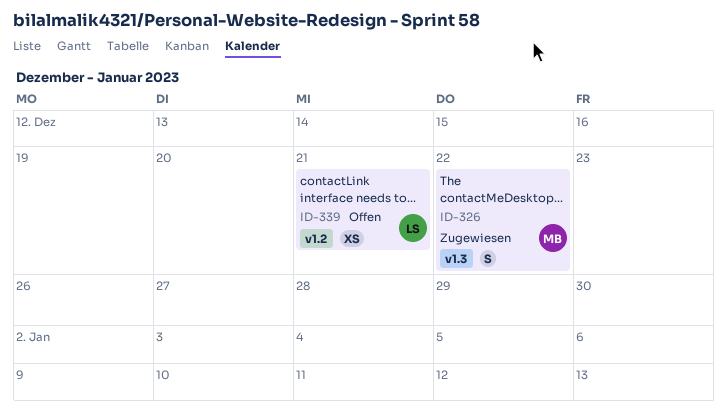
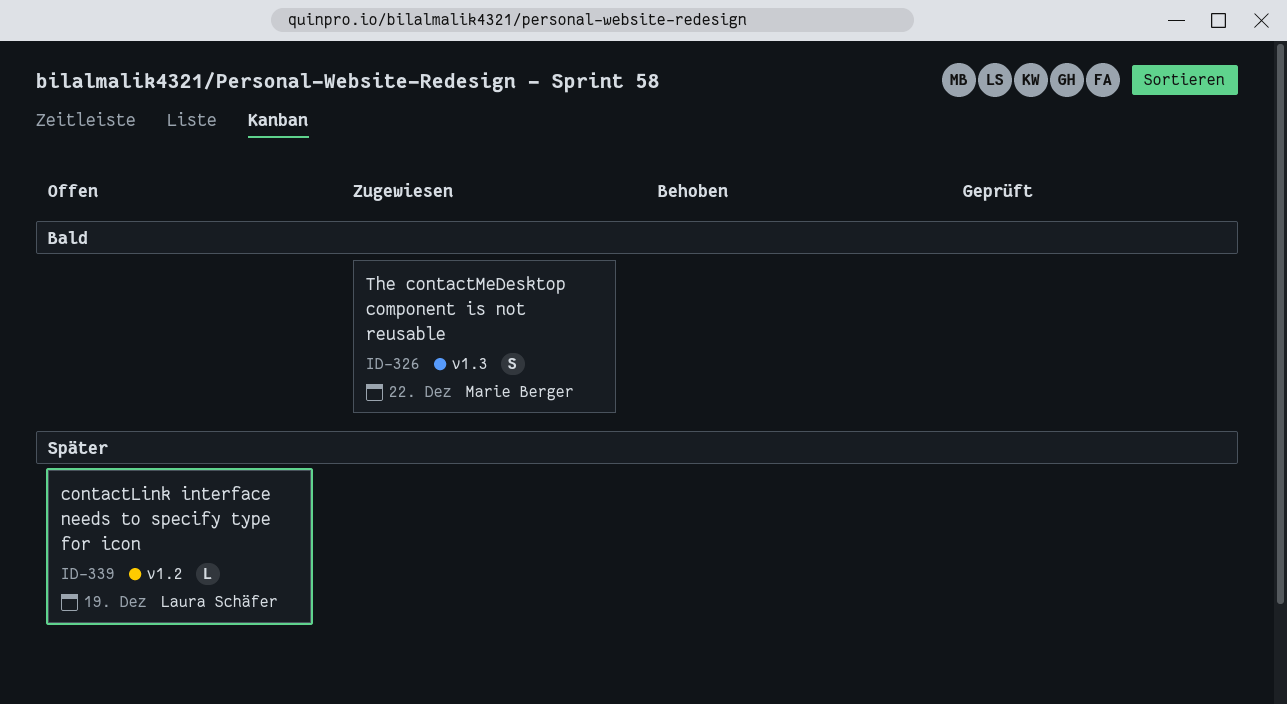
ID-339, estimate: XS -> L
ID-339, due: Dec 21 -> Dec 19

